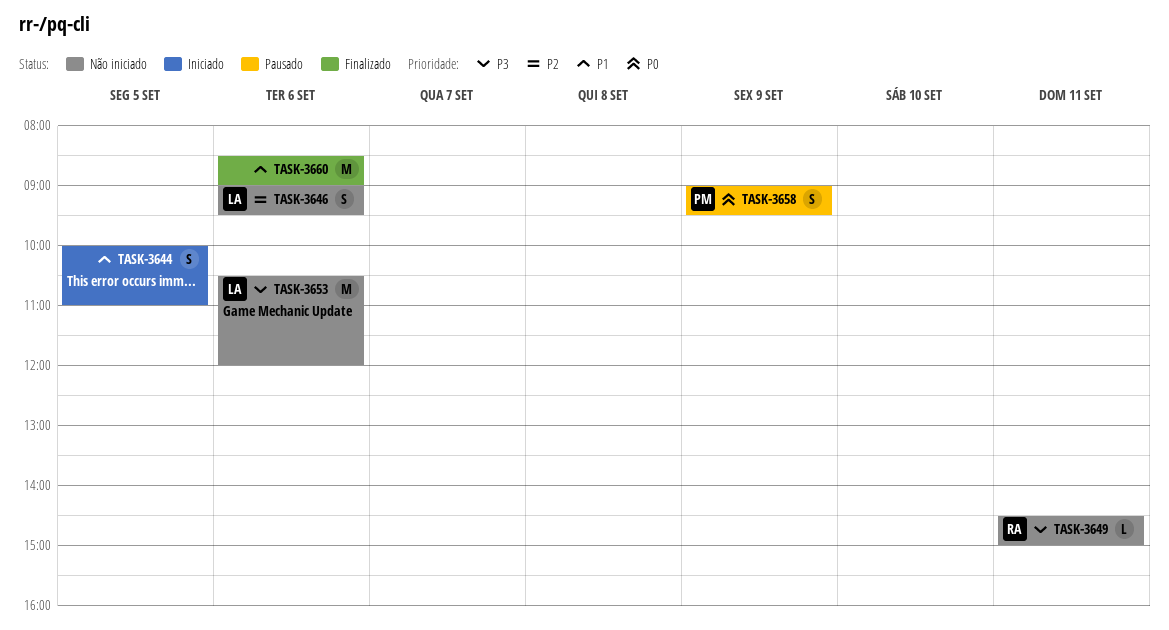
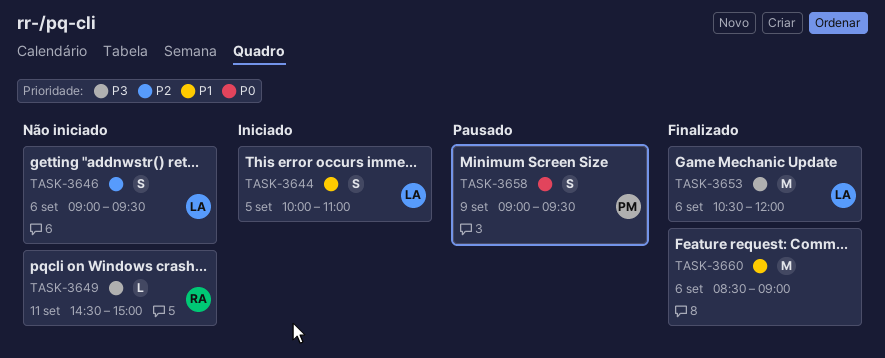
TASK-3644, owner: none -> LA
TASK-3653, status: Não iniciado -> Finalizado

